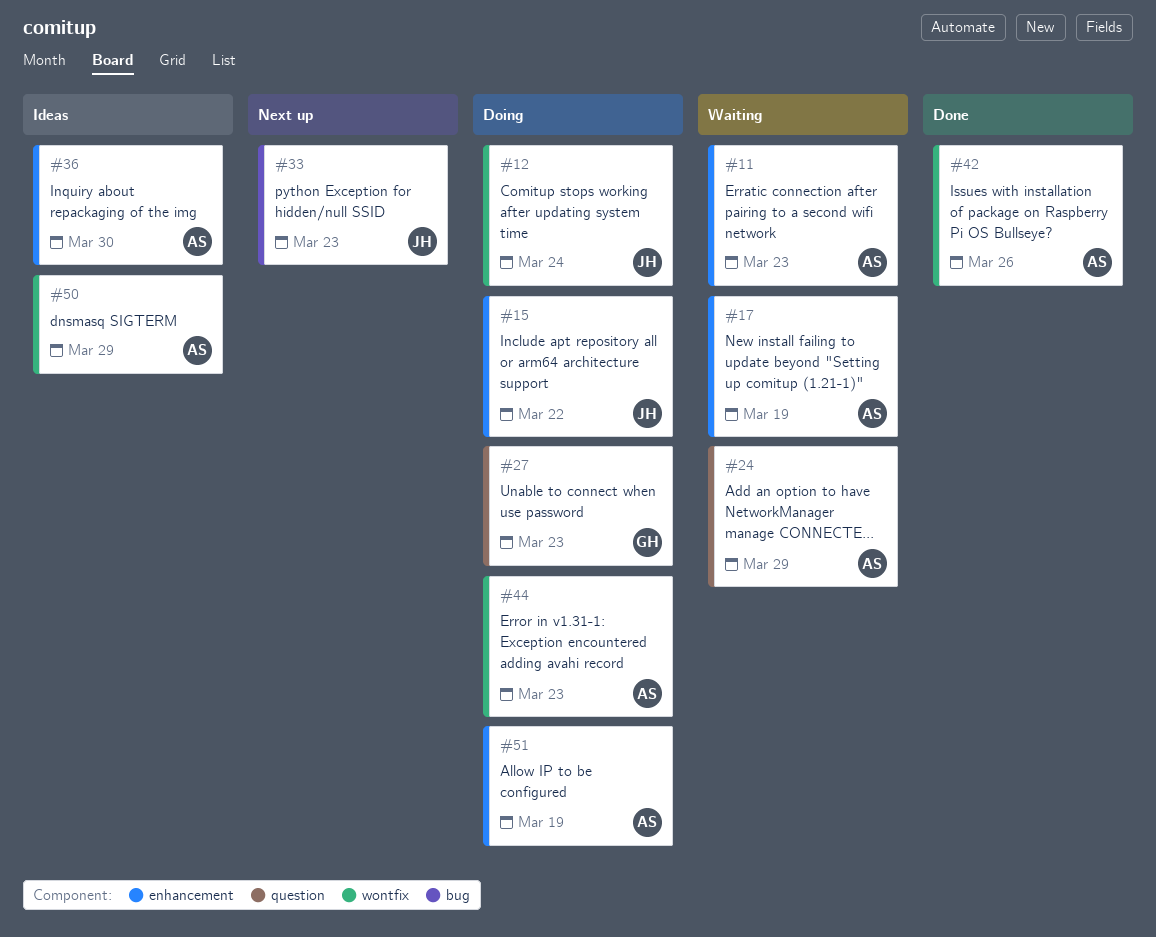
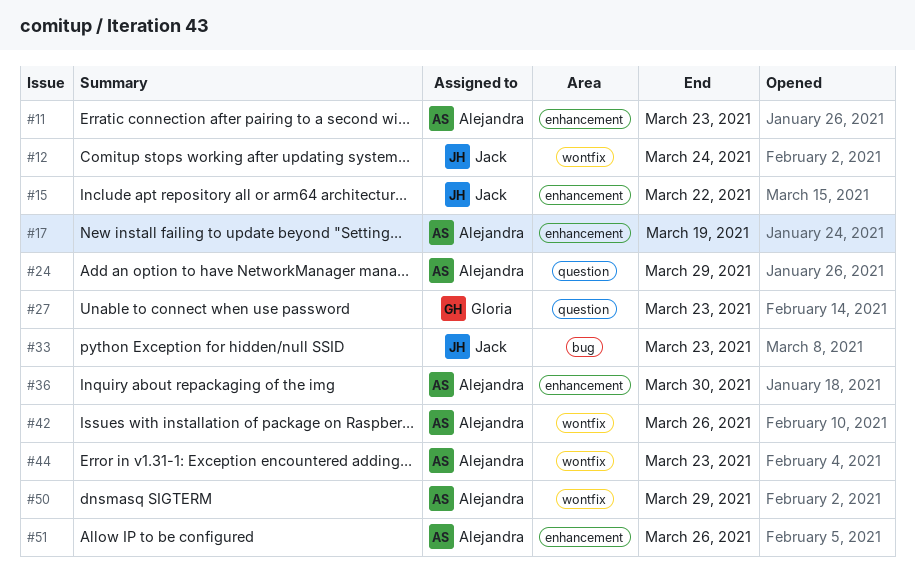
#51, due: Mar 19 -> Mar 26

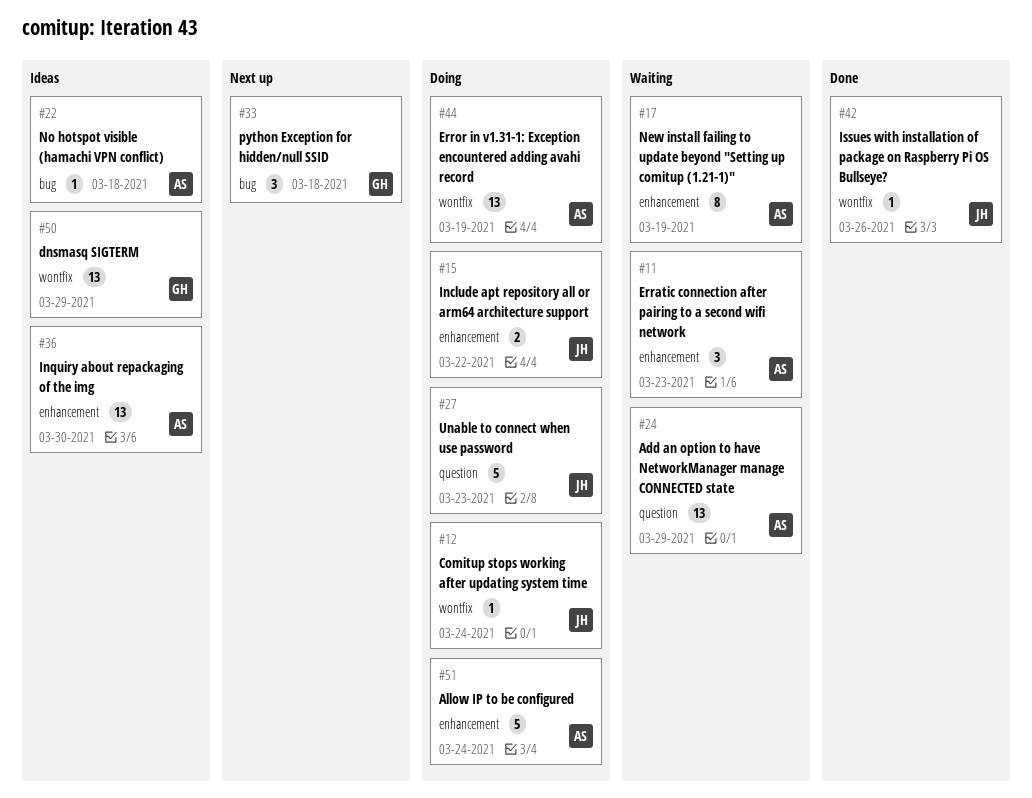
#22: none -> present
#27, owner: Gloria -> Jack
#33, owner: Jack -> Gloria
#33, due: Mar 23 -> Mar 18
#42, owner: Alejandra -> Jack
#44, due: Mar 23 -> Mar 19
#50, owner: Alejandra -> Gloria
#51, due: Mar 26 -> Mar 24

